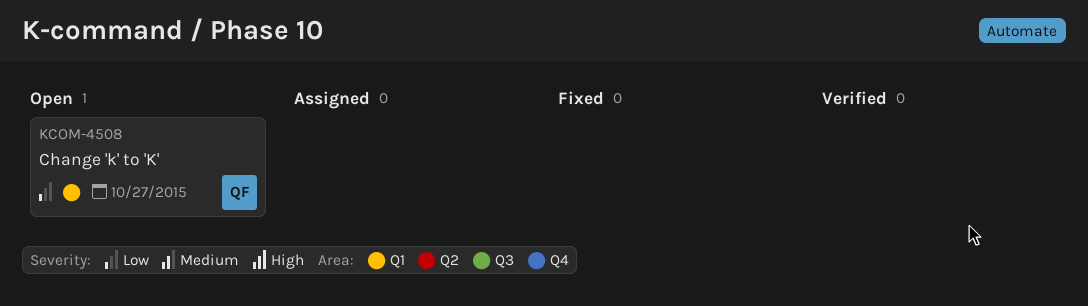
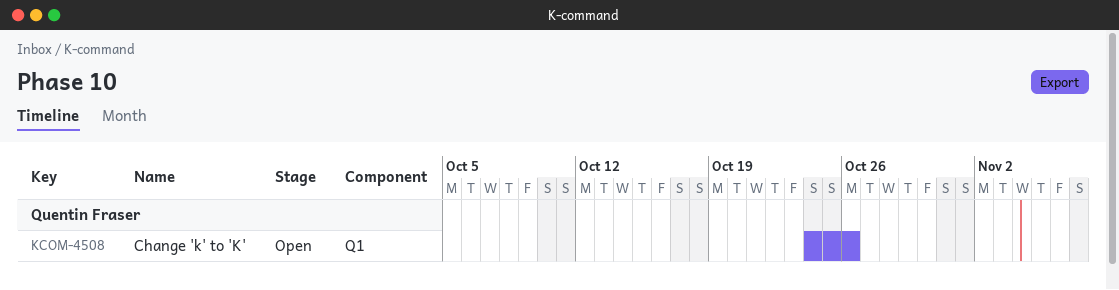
KCOM-4508, due: Oct 27 -> Oct 26

